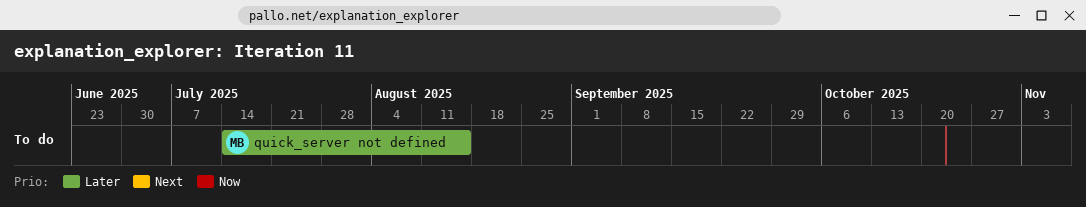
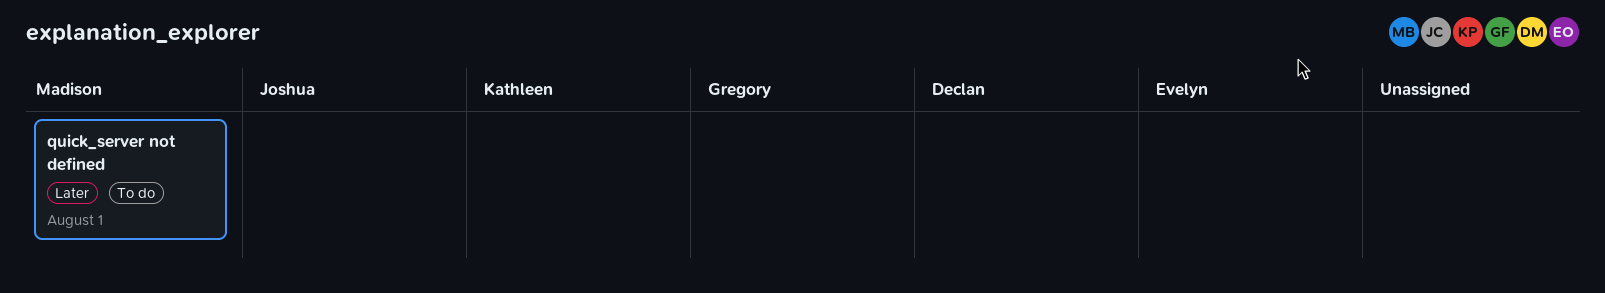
quick_server not defined, due: Aug 15 -> Aug 1

